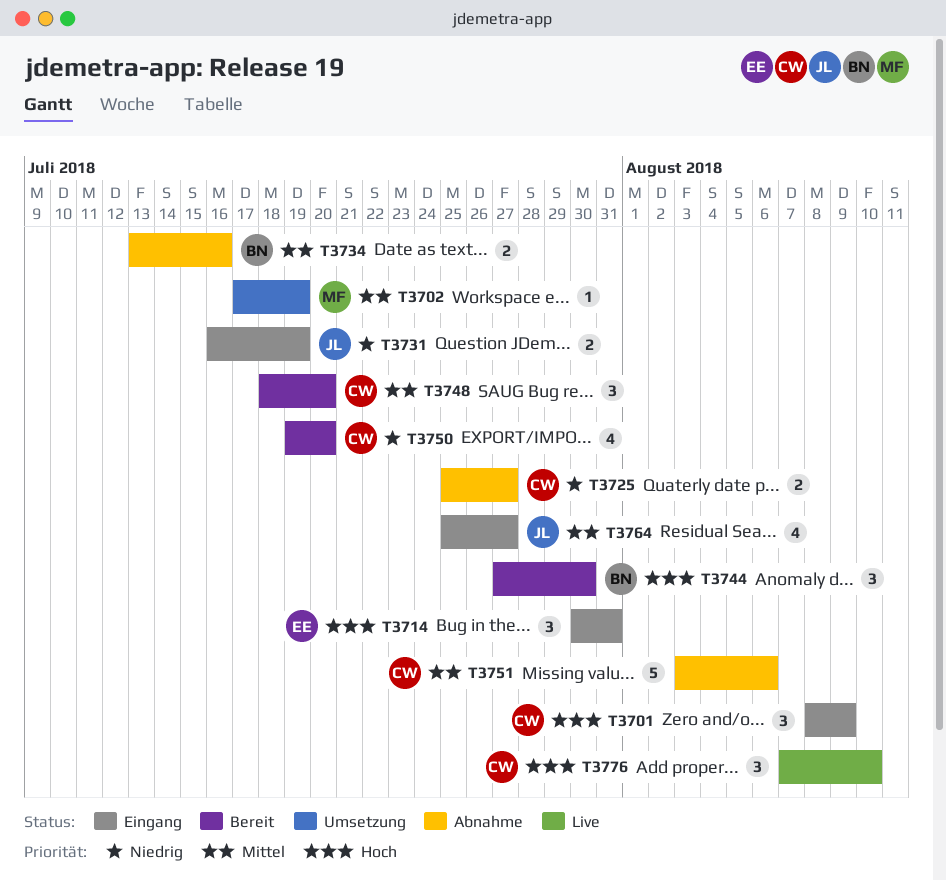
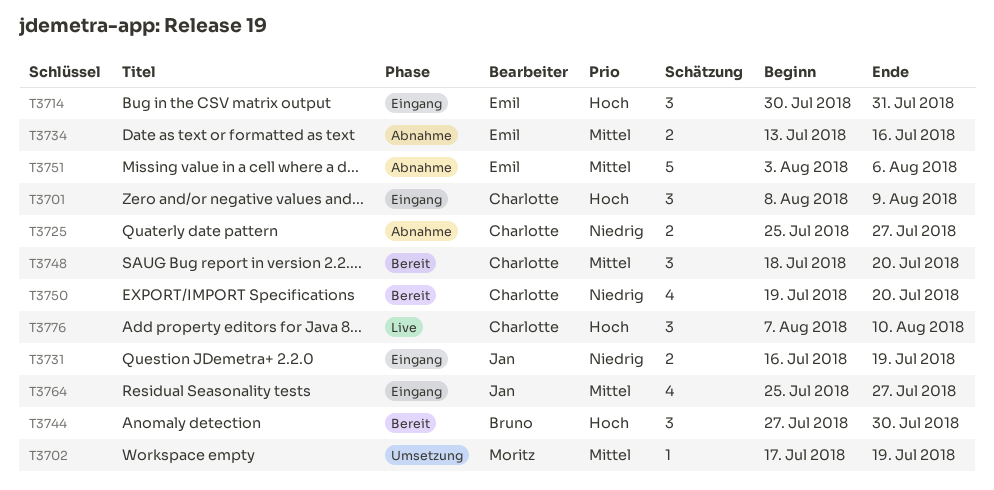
T3734, owner: Bruno -> Emil
T3751, owner: Charlotte -> Emil

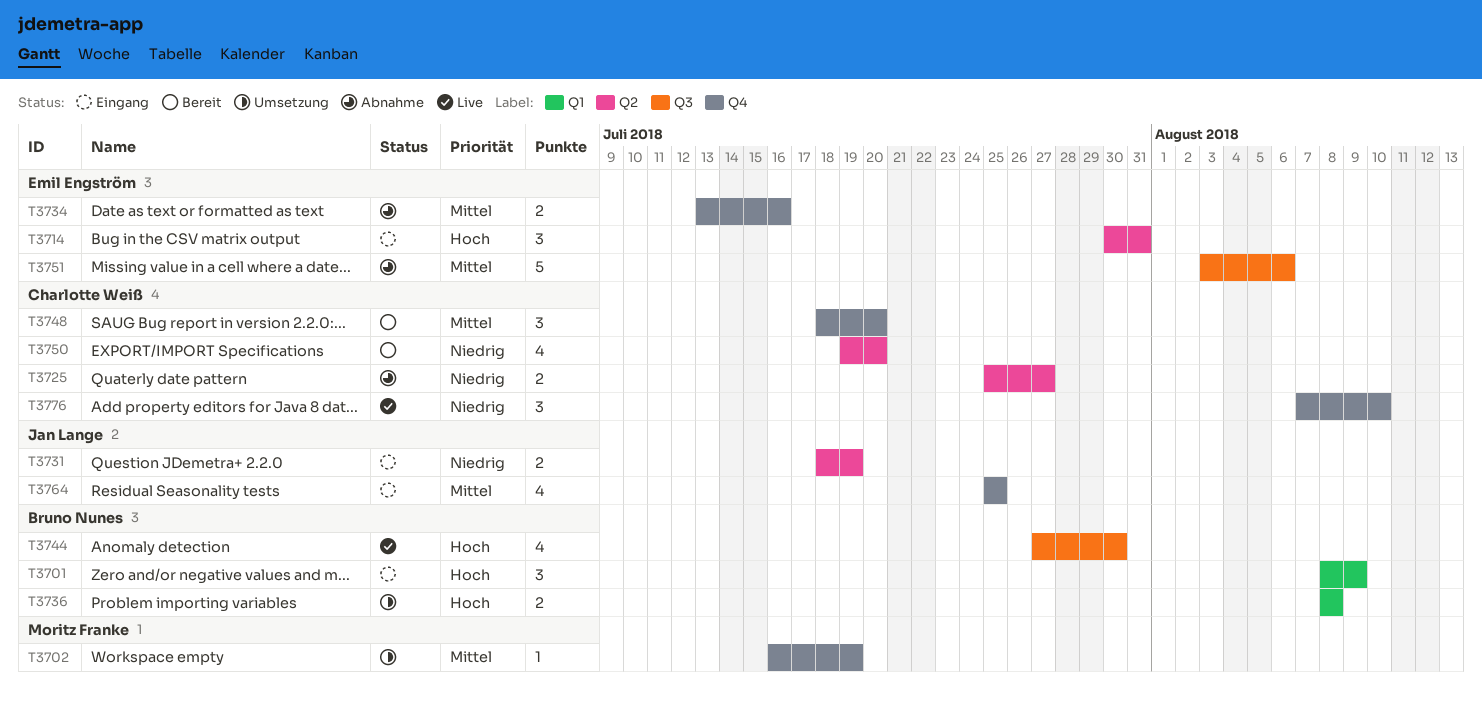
T3701, owner: Charlotte Weiß -> Bruno Nunes
T3702, start: Jul 17 -> Jul 16
T3731, start: Jul 16 -> Jul 18
T3736: none -> present
T3744, status: Bereit -> Live
T3744, estimate: 3 -> 4
T3764, due: Jul 27 -> Jul 25
T3776, priority: Hoch -> Niedrig

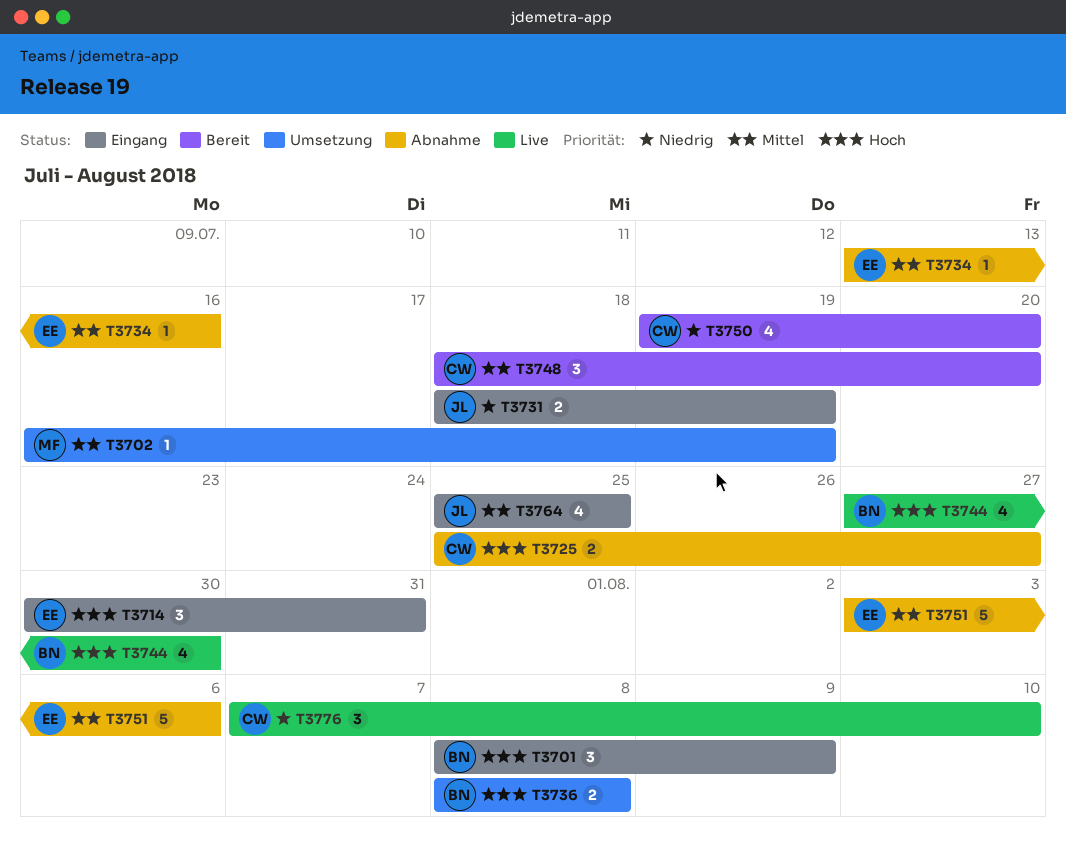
T3725, priority: Niedrig -> Hoch
T3734, estimate: 2 -> 1

